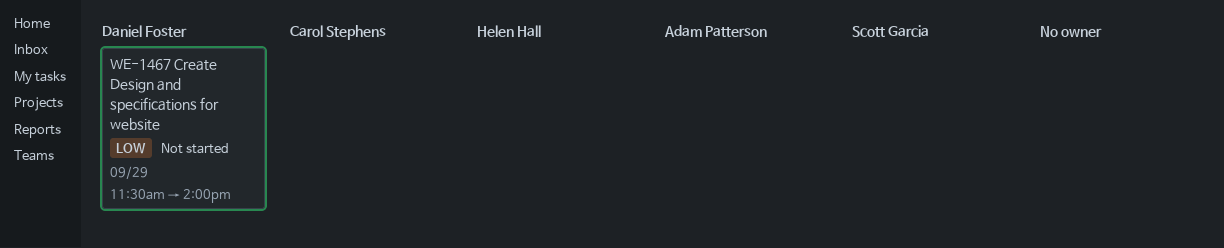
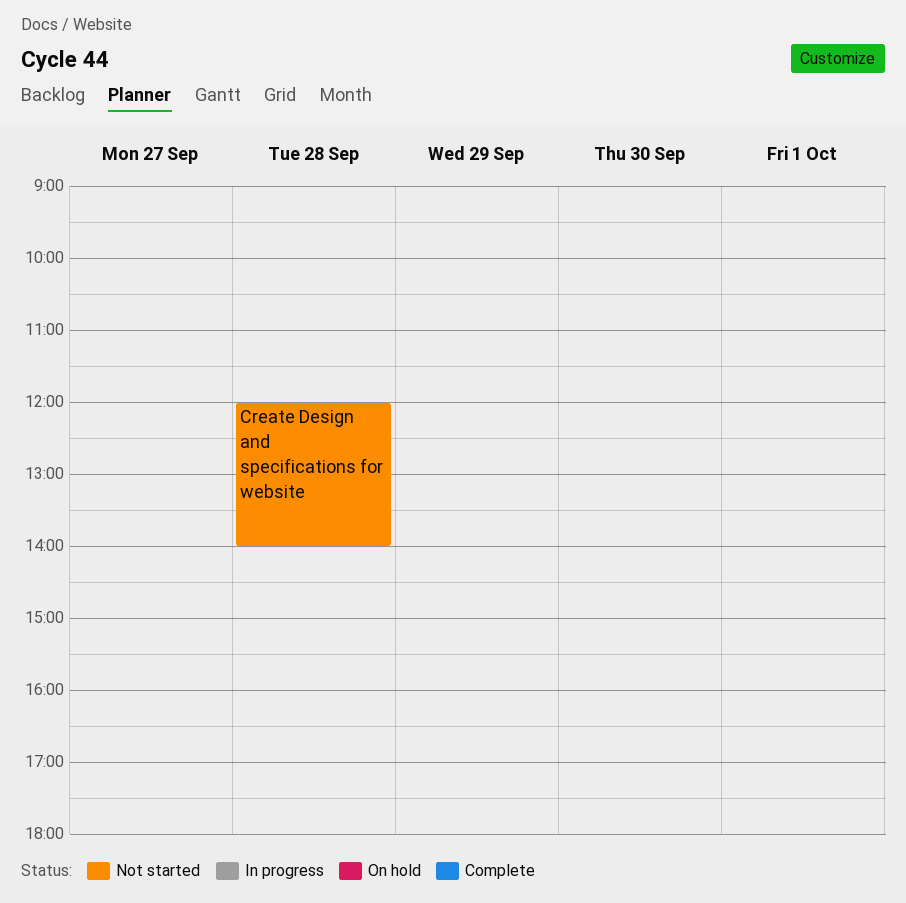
Create Design and specifications for website, day: Sep 29 -> Sep 28
Create Design and specifications for website, begins: 11:30 -> 12:00

